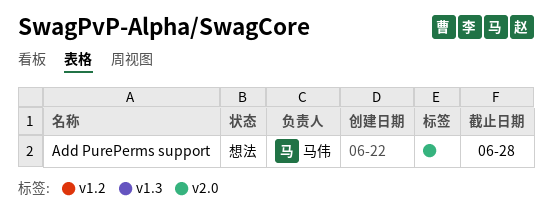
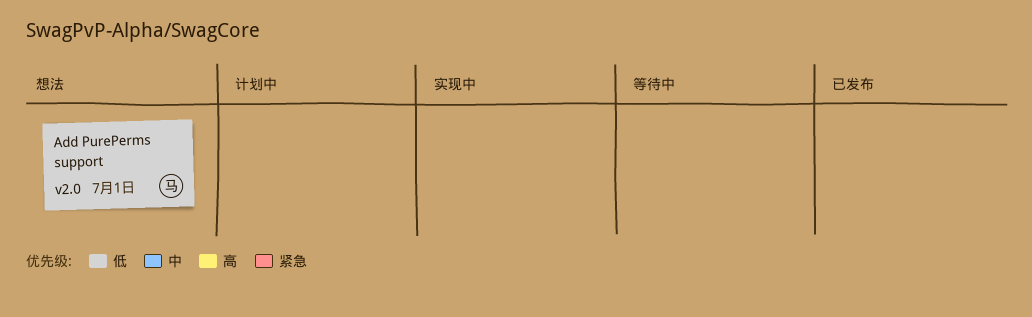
Add PurePerms support, due: Jun 28 -> Jul 1

